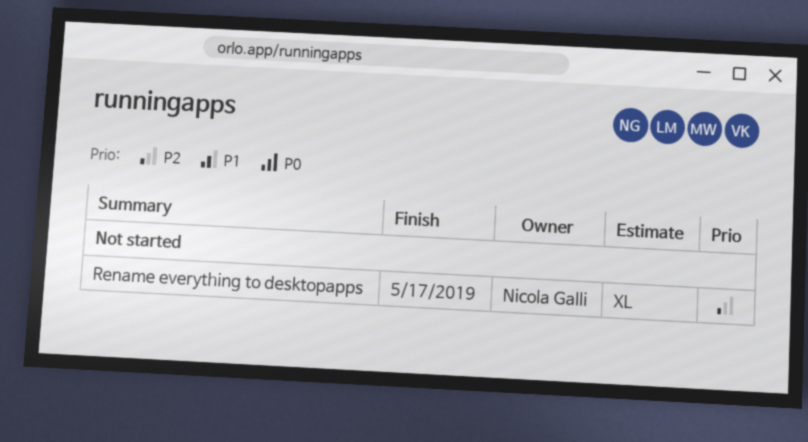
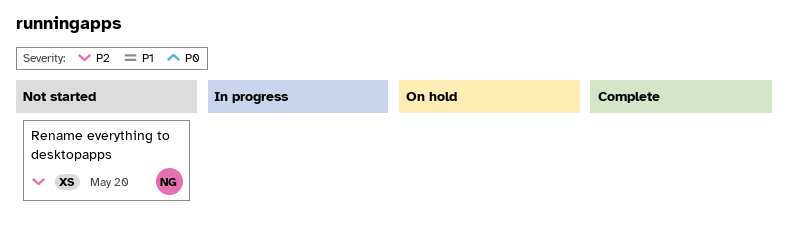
Rename everything to desktopapps, estimate: XL -> XS
Rename everything to desktopapps, due: May 17 -> May 20

